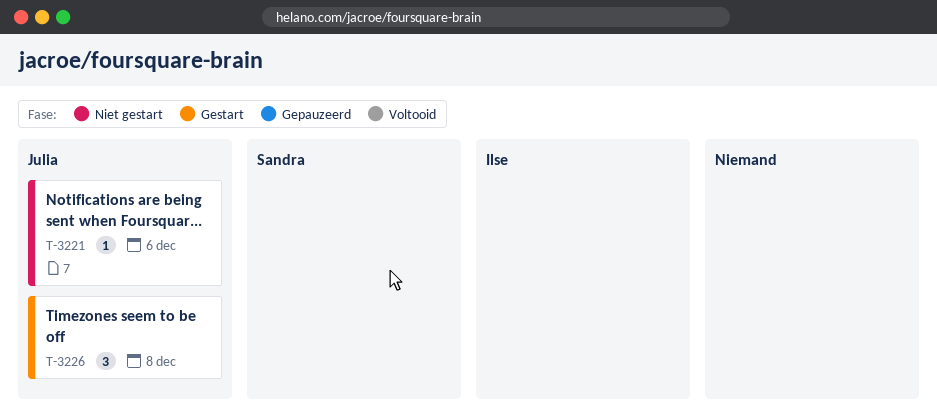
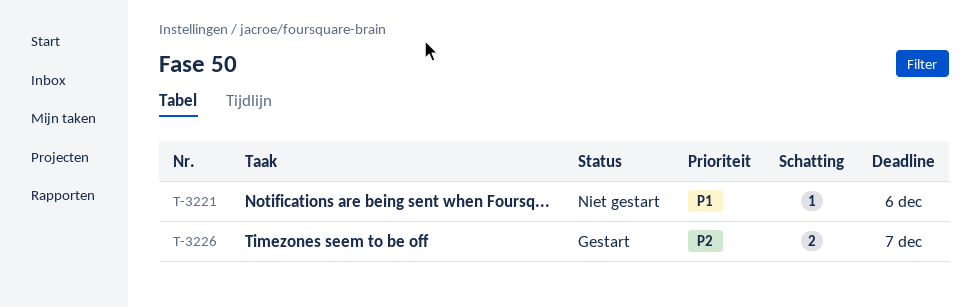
T-3226, estimate: 3 -> 2
T-3226, due: Dec 8 -> Dec 7

